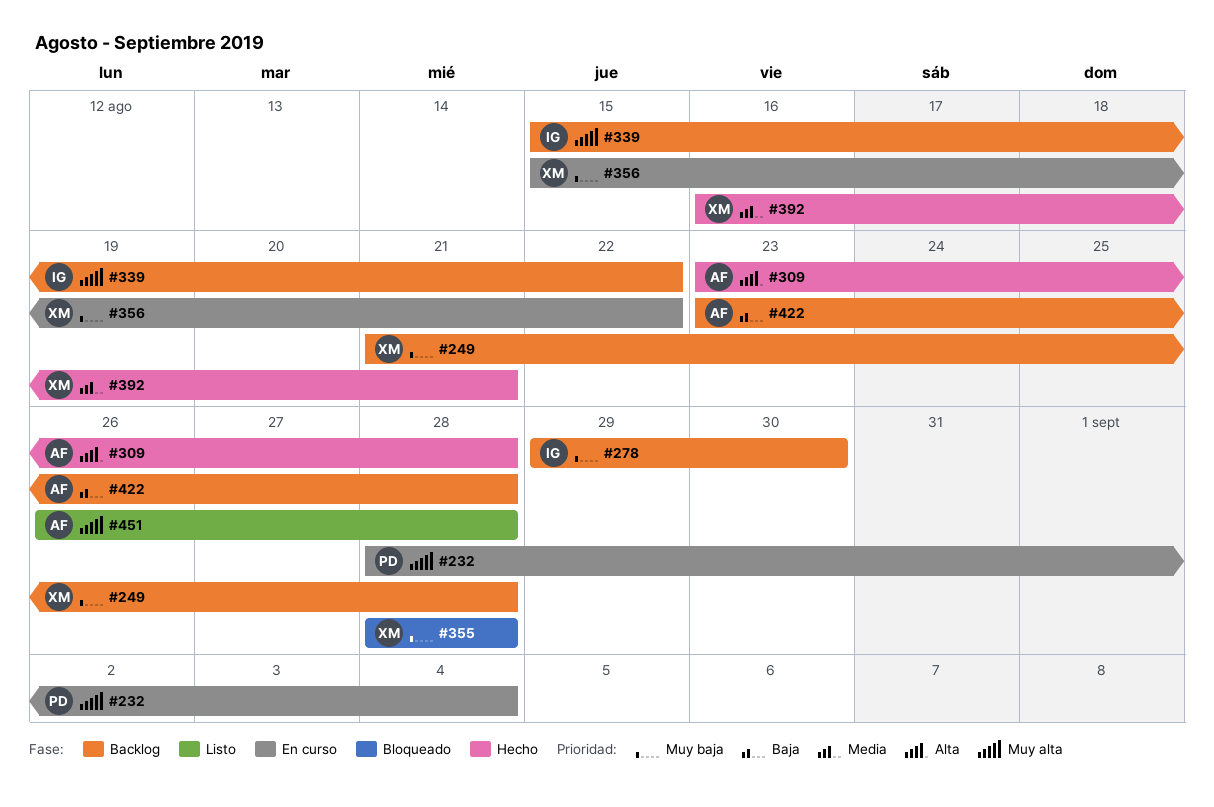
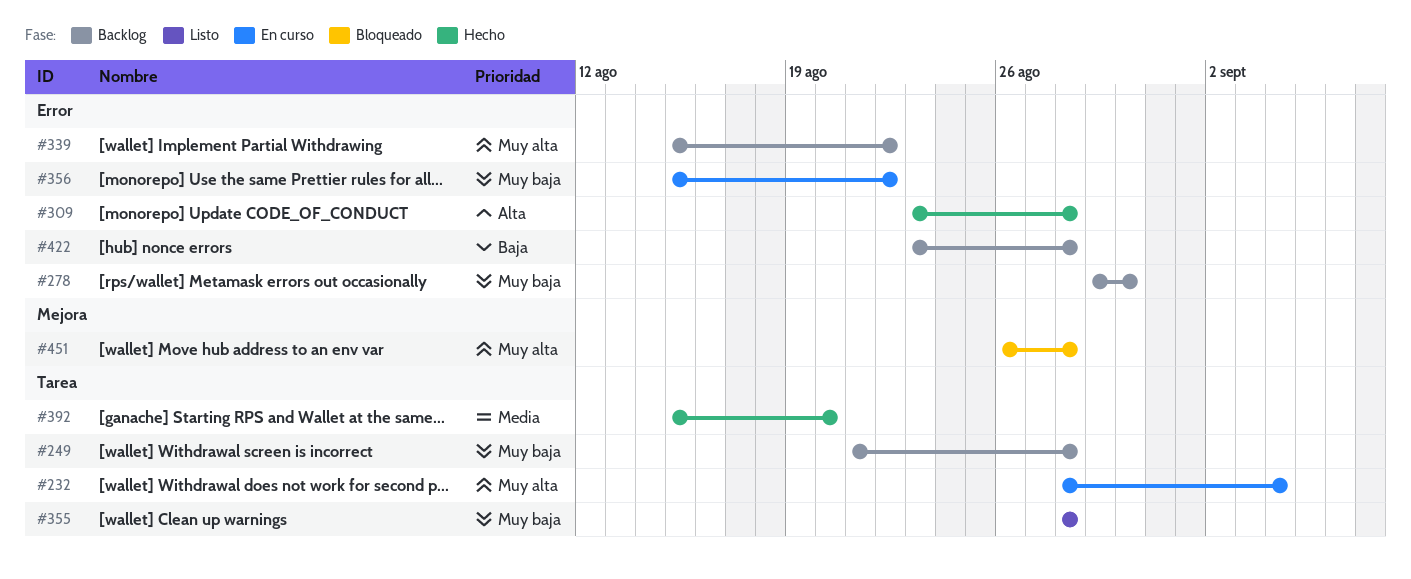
#355, status: Bloqueado -> Listo
#392, start: Aug 16 -> Aug 15
#392, due: Aug 21 -> Aug 20
#451, status: Listo -> Bloqueado

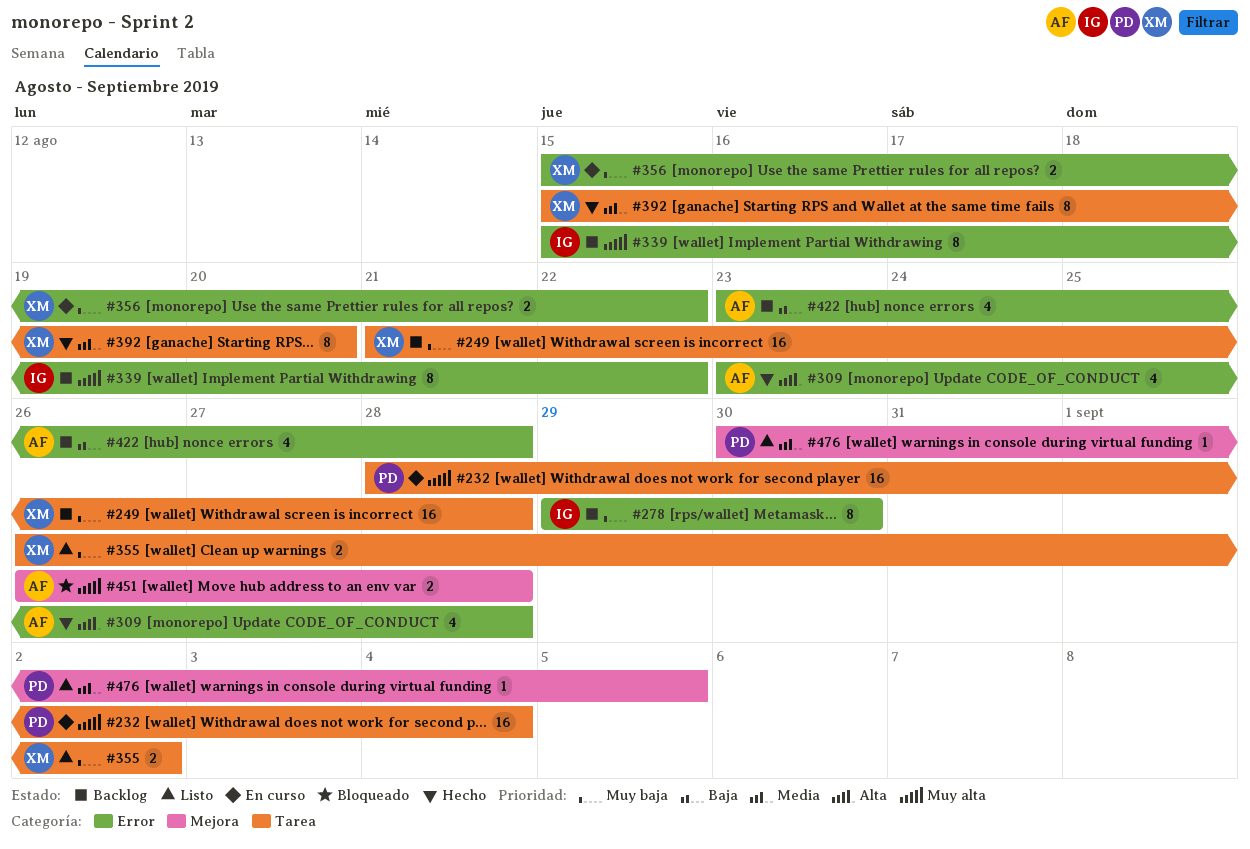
#355, start: Aug 28 -> Aug 26
#355, due: Aug 28 -> Sep 2
#476: none -> present

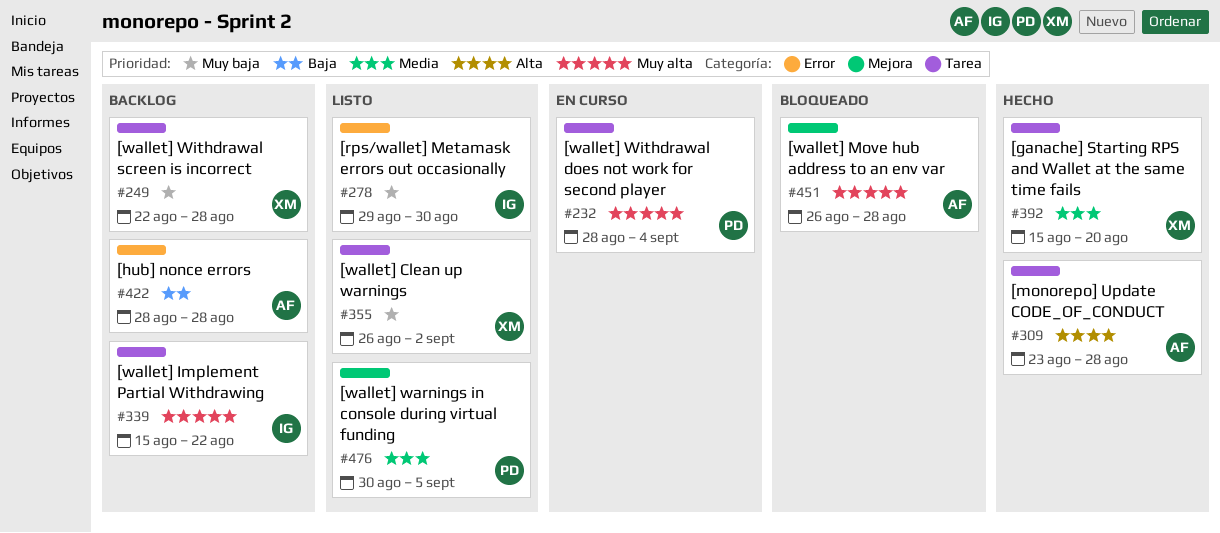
#249, start: Aug 21 -> Aug 22
#278, status: Backlog -> Listo
#309, label: Error -> Tarea
#339, label: Error -> Tarea
#356: present -> none
#422, start: Aug 23 -> Aug 28

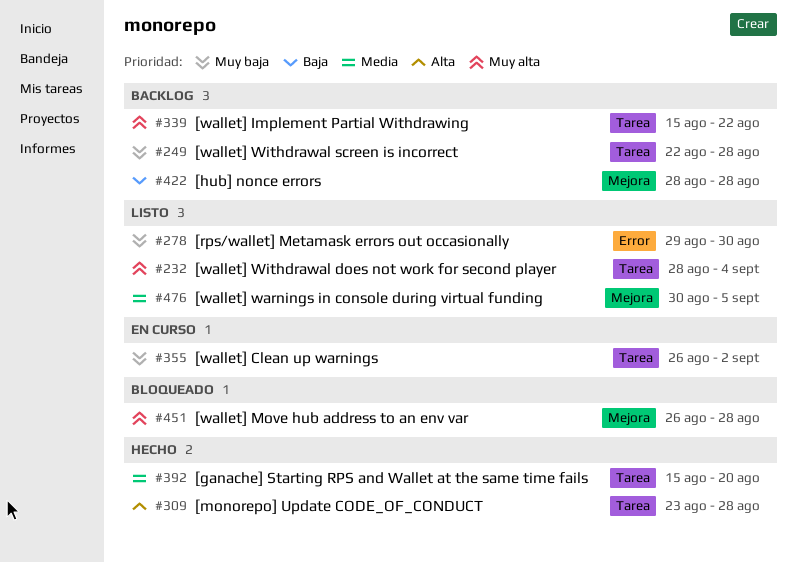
#232, status: En curso -> Listo
#355, status: Listo -> En curso
#422, label: Error -> Mejora

